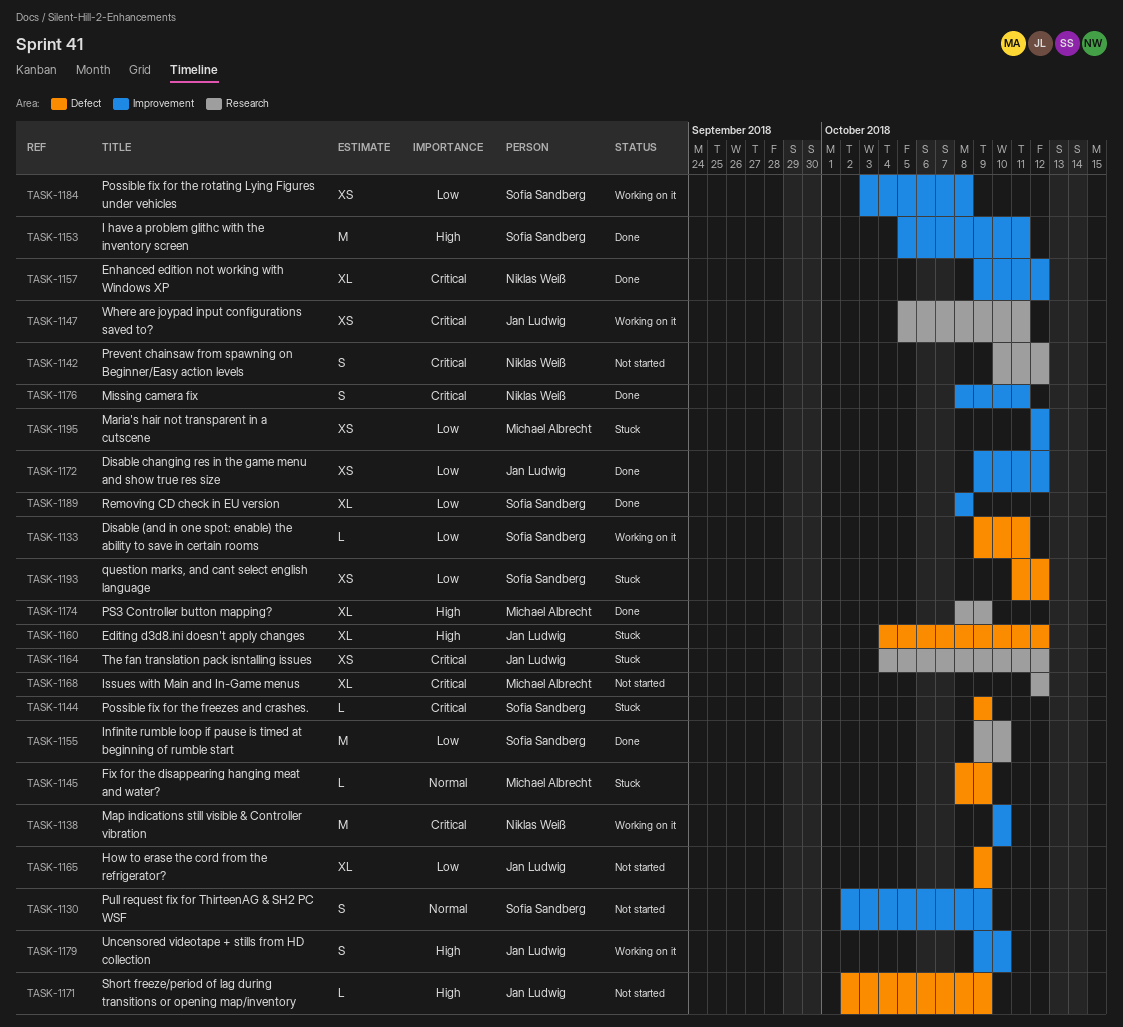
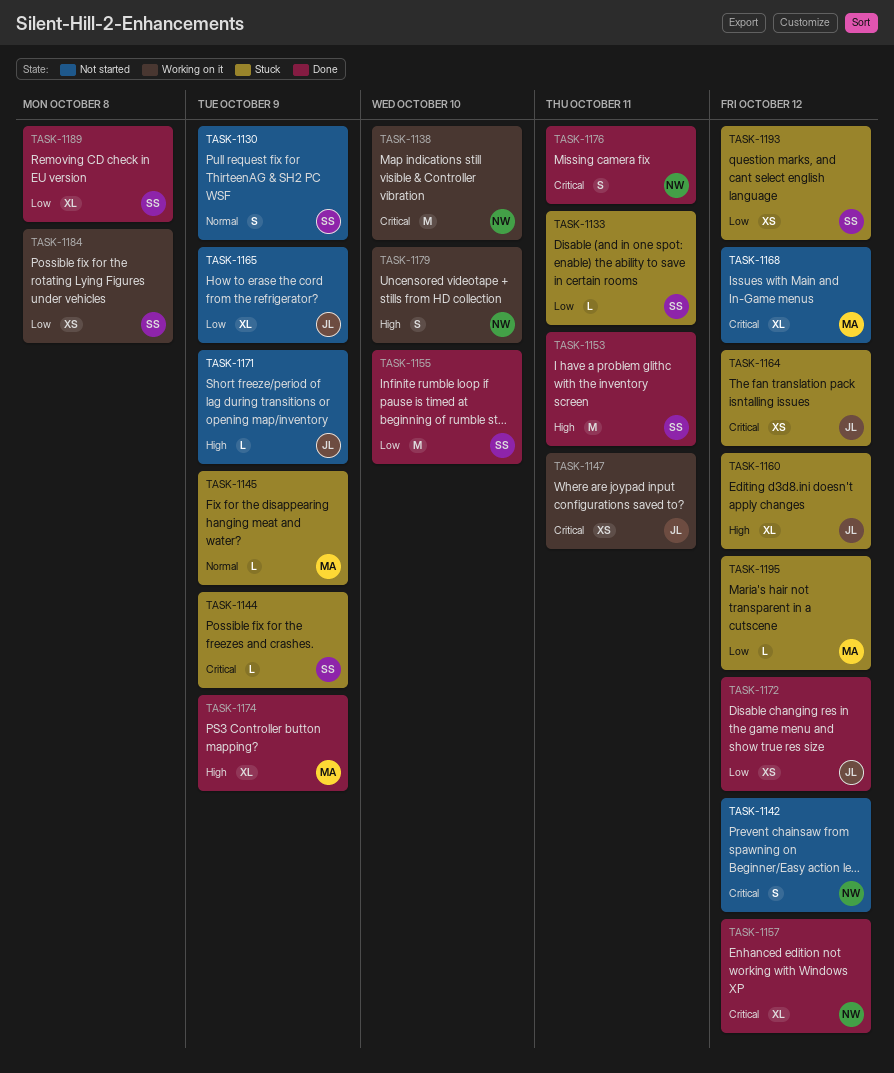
TASK-1133, status: Working on it -> Stuck
TASK-1179, owner: Jan Ludwig -> Niklas Weiß
TASK-1195, estimate: XS -> L

